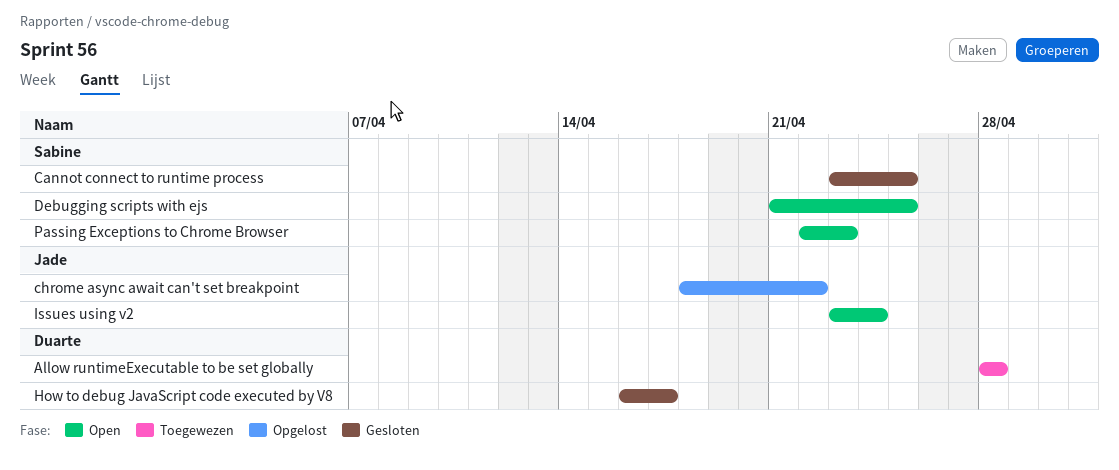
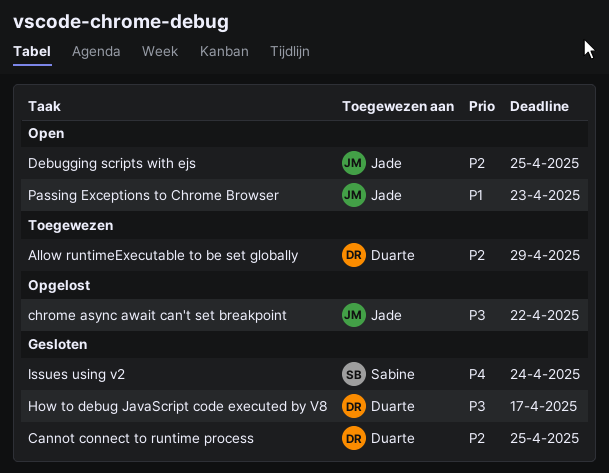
Allow runtimeExecutable to be set globally, due: Apr 28 -> Apr 29
Cannot connect to runtime process, owner: Sabine -> Duarte
Debugging scripts with ejs, owner: Sabine -> Jade
Issues using v2, status: Open -> Gesloten
Issues using v2, owner: Jade -> Sabine
Passing Exceptions to Chrome Browser, owner: Sabine -> Jade

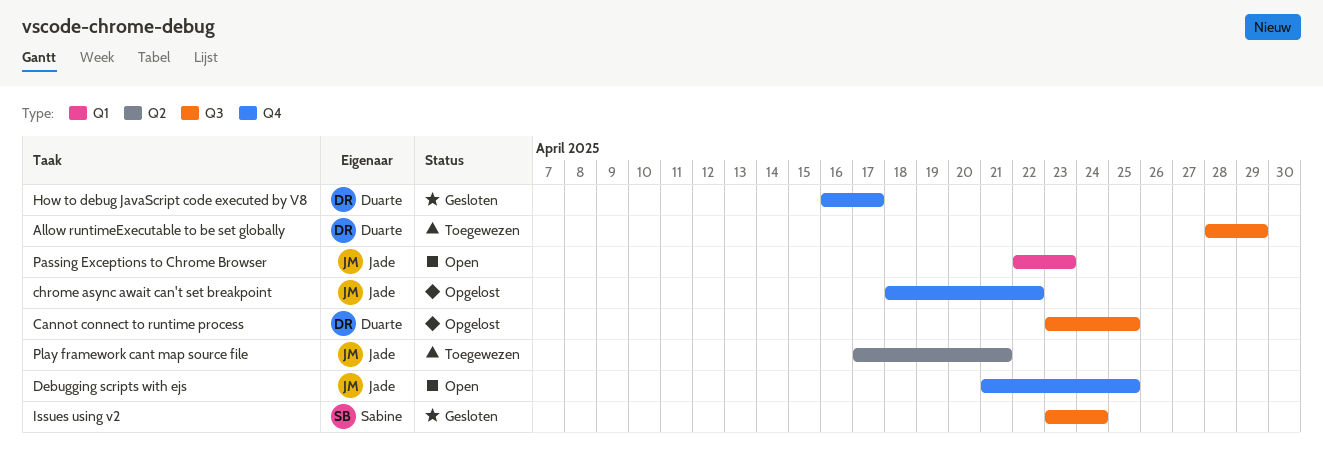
Cannot connect to runtime process, status: Gesloten -> Opgelost
Play framework cant map source file: none -> present

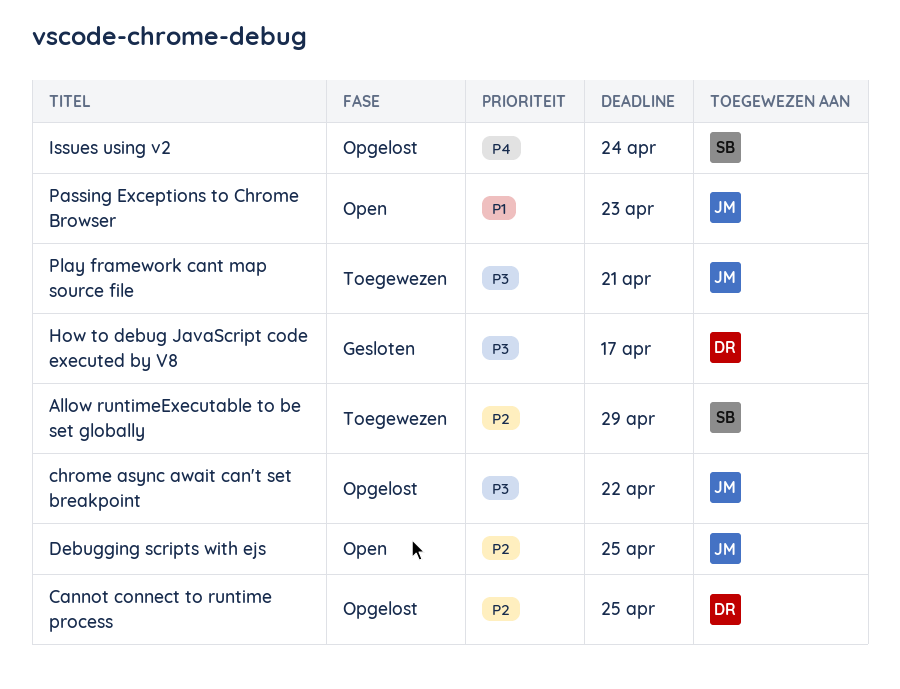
Allow runtimeExecutable to be set globally, owner: Duarte -> Sabine
Issues using v2, status: Gesloten -> Opgelost

